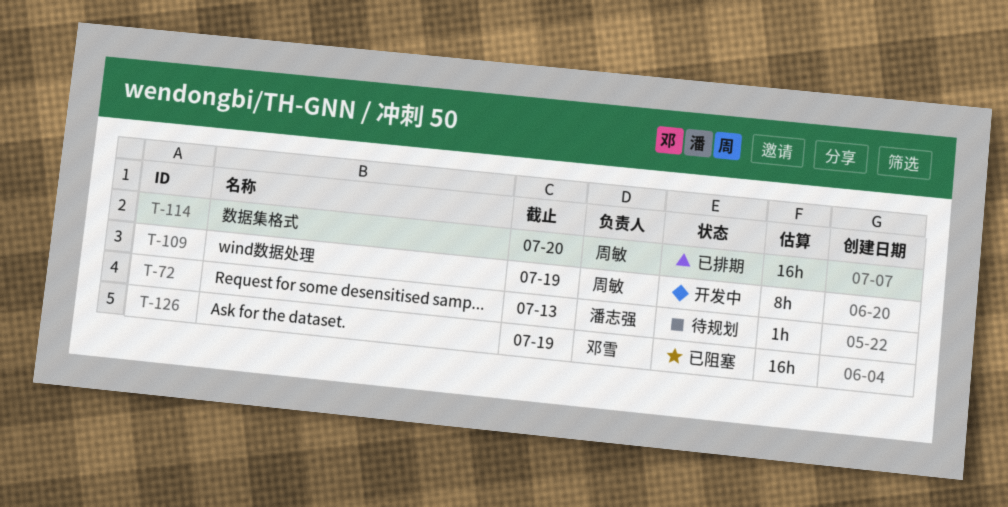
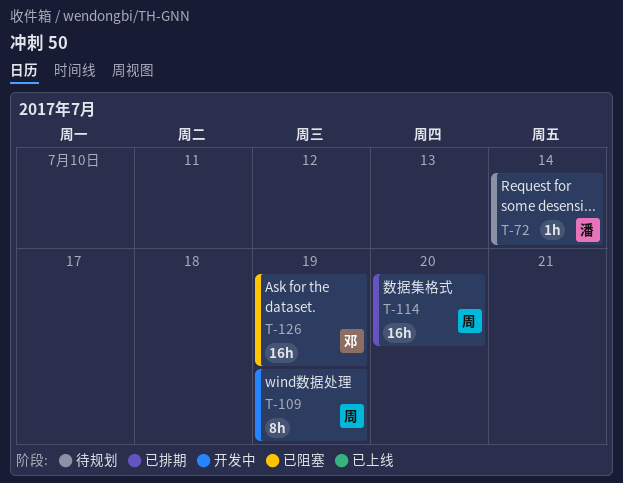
T-72, due: Jul 13 -> Jul 14

